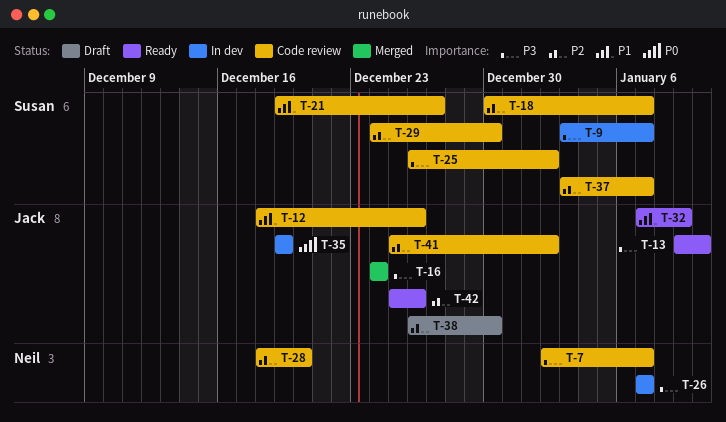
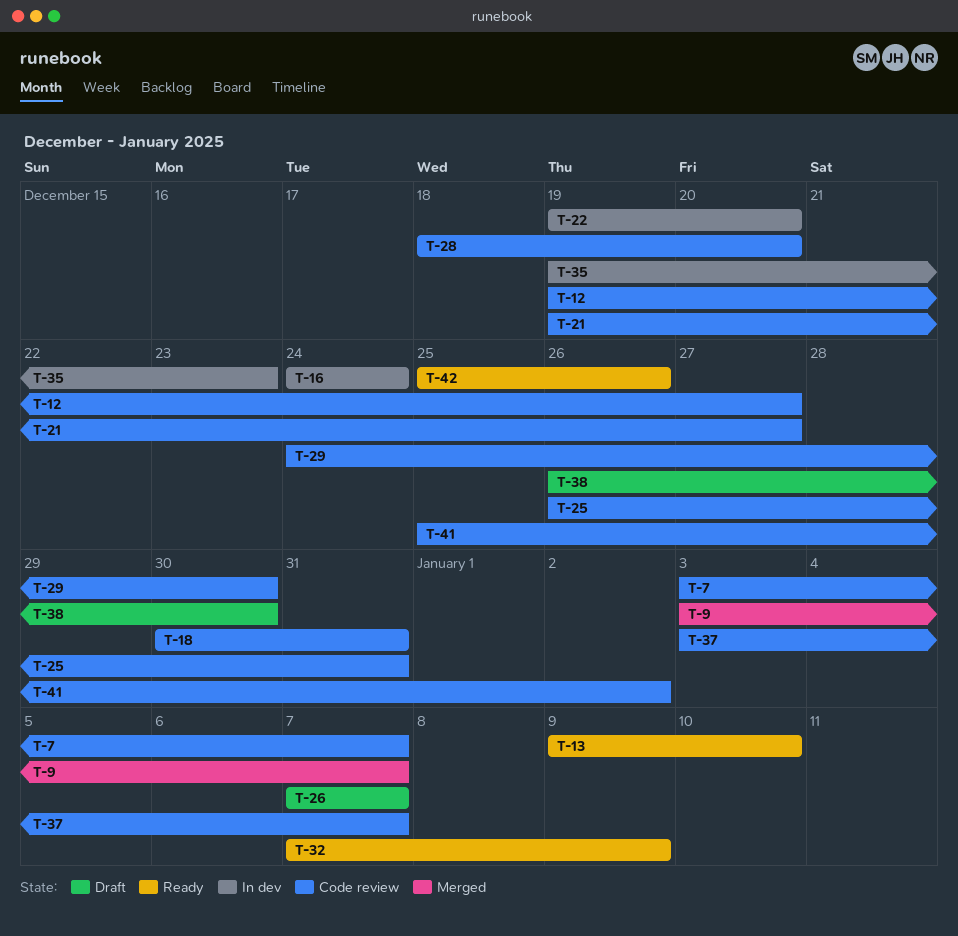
T-7, start: Jan 2 -> Jan 3
T-9, status: In dev -> Merged
T-12, start: Dec 18 -> Dec 19
T-12, due: Dec 26 -> Dec 27
T-16, status: Merged -> In dev
T-18, due: Jan 7 -> Dec 31
T-22: none -> present
T-25, due: Jan 2 -> Dec 31
T-26, status: In dev -> Draft
T-35, due: Dec 19 -> Dec 23

